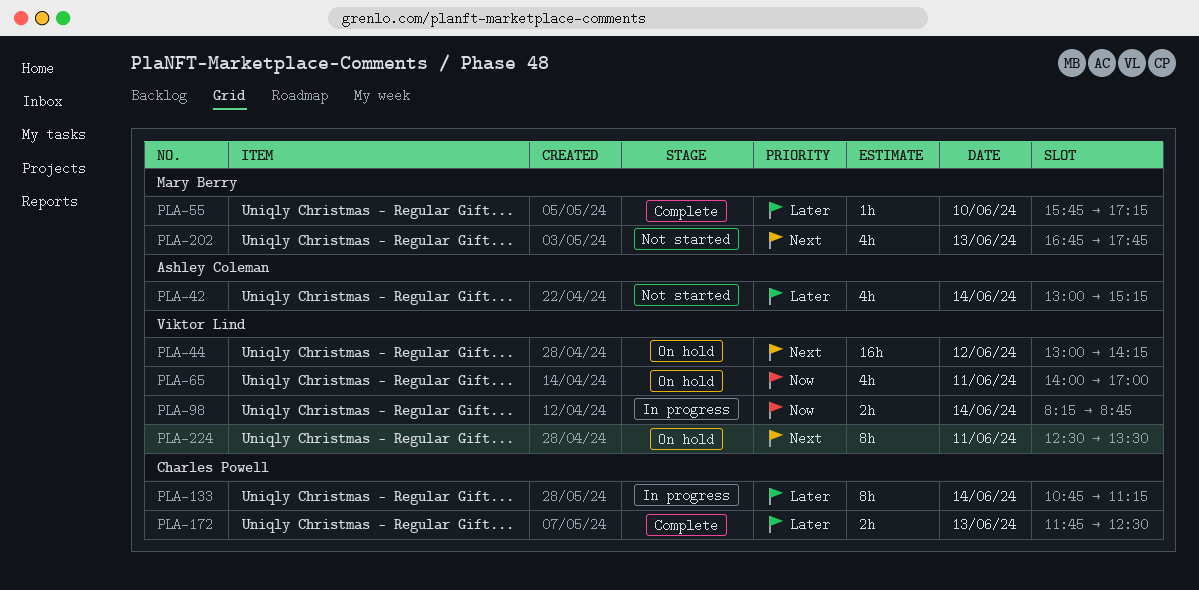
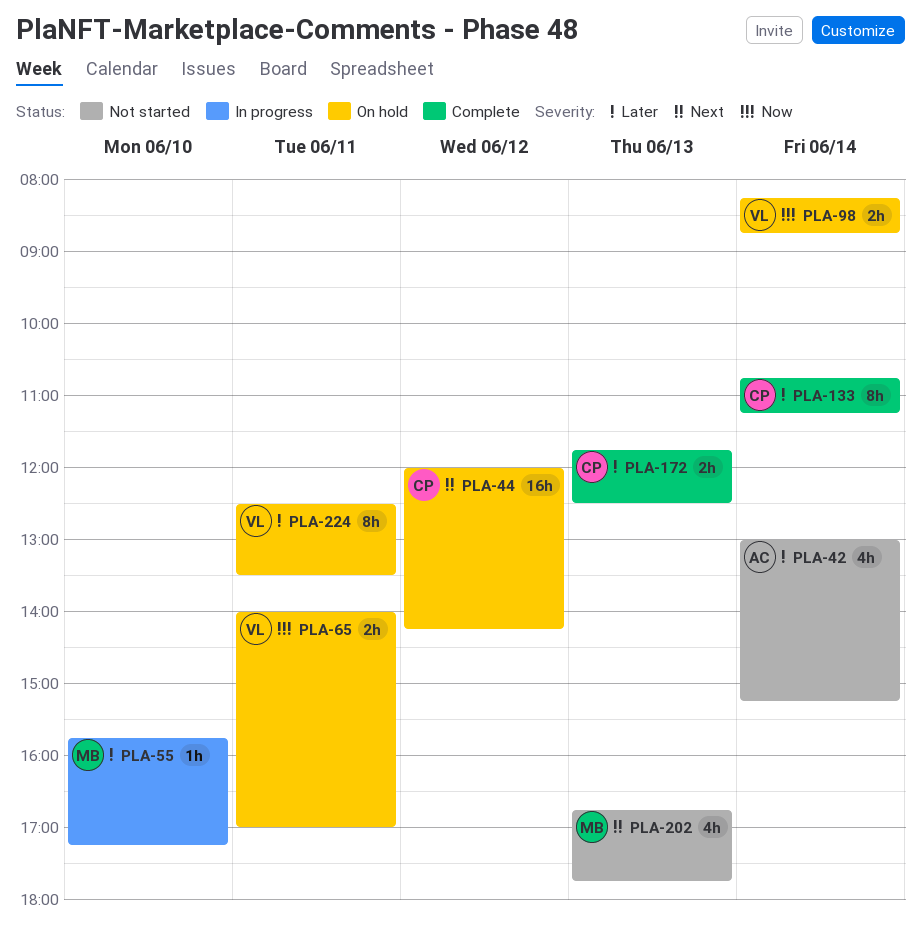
PLA-44, owner: Viktor Lind -> Charles Powell
PLA-44, begins: 13:00 -> 12:00
PLA-55, status: Complete -> In progress
PLA-65, estimate: 4h -> 2h
PLA-98, status: In progress -> On hold
PLA-133, status: In progress -> Complete
PLA-224, priority: Next -> Later

